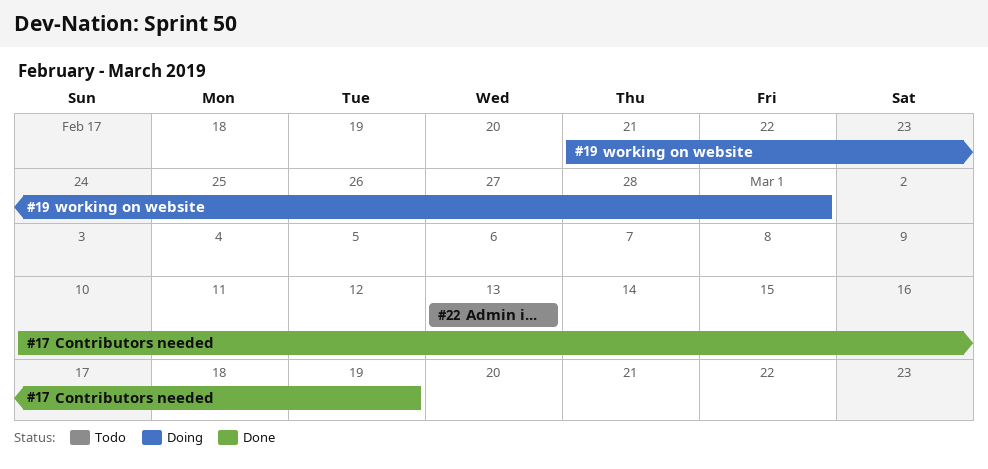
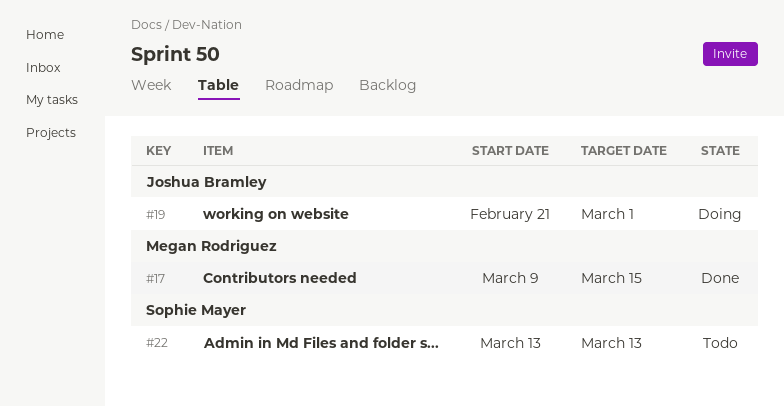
#17, start: Mar 10 -> Mar 9
#17, due: Mar 19 -> Mar 15

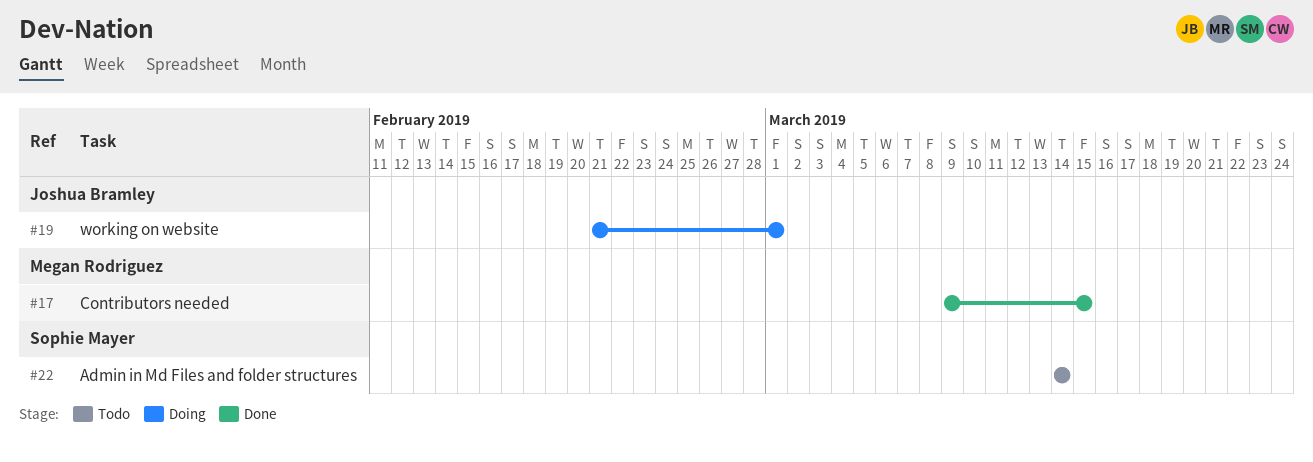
#22, start: Mar 13 -> Mar 14
#22, due: Mar 13 -> Mar 14

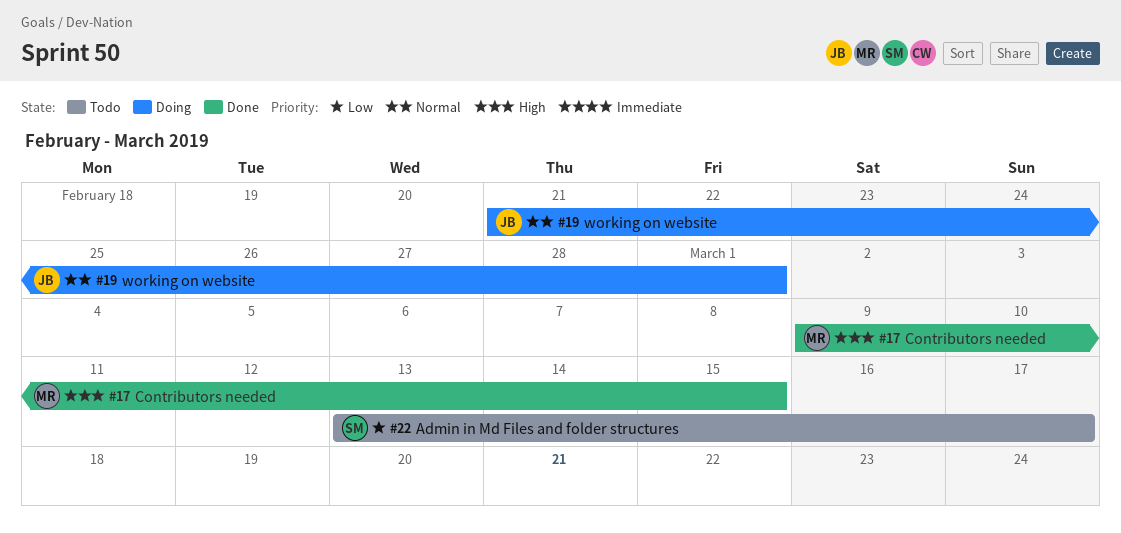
#22, start: Mar 14 -> Mar 13
#22, due: Mar 14 -> Mar 17

